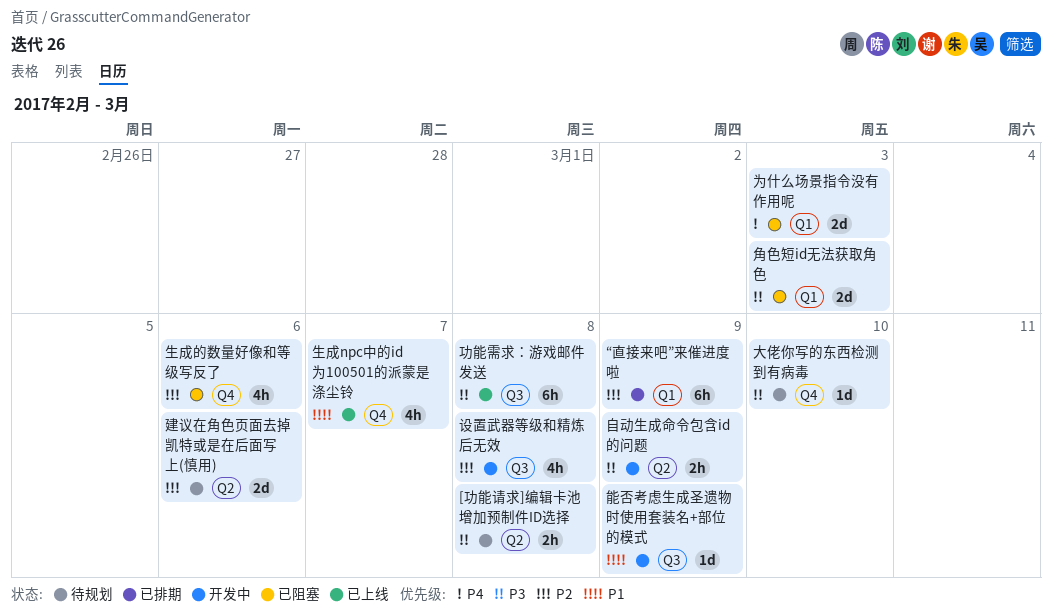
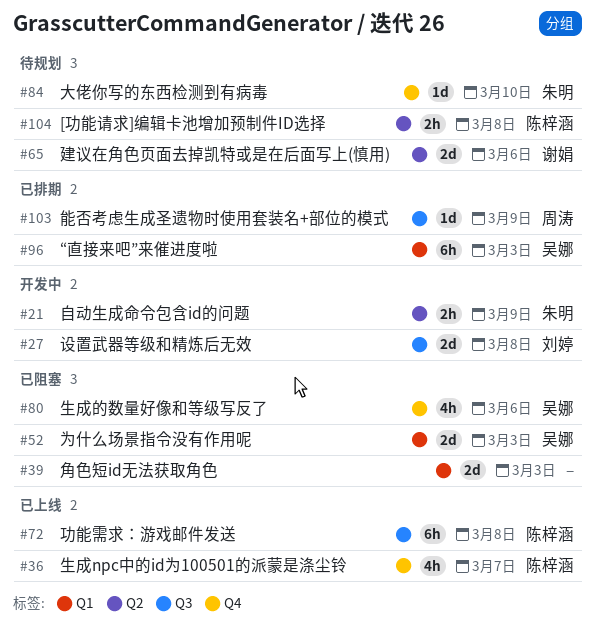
“直接来吧”来催进度啦, due: Mar 9 -> Mar 3
能否考虑生成圣遗物时使用套装名+部位的模式, status: 开发中 -> 已排期
设置武器等级和精炼后无效, estimate: 4h -> 2d

